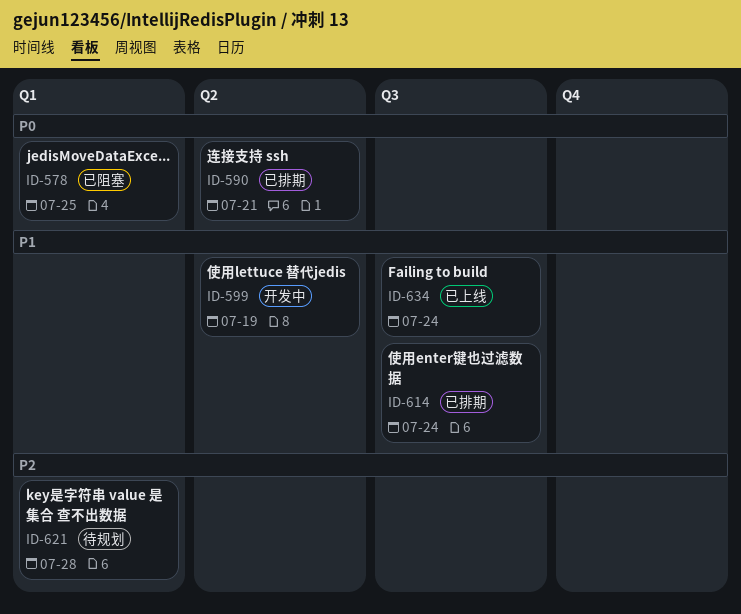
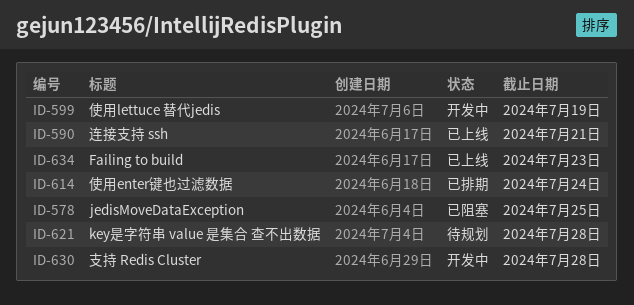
ID-590, status: 已排期 -> 已上线
ID-630: none -> present
ID-634, due: Jul 24 -> Jul 23

